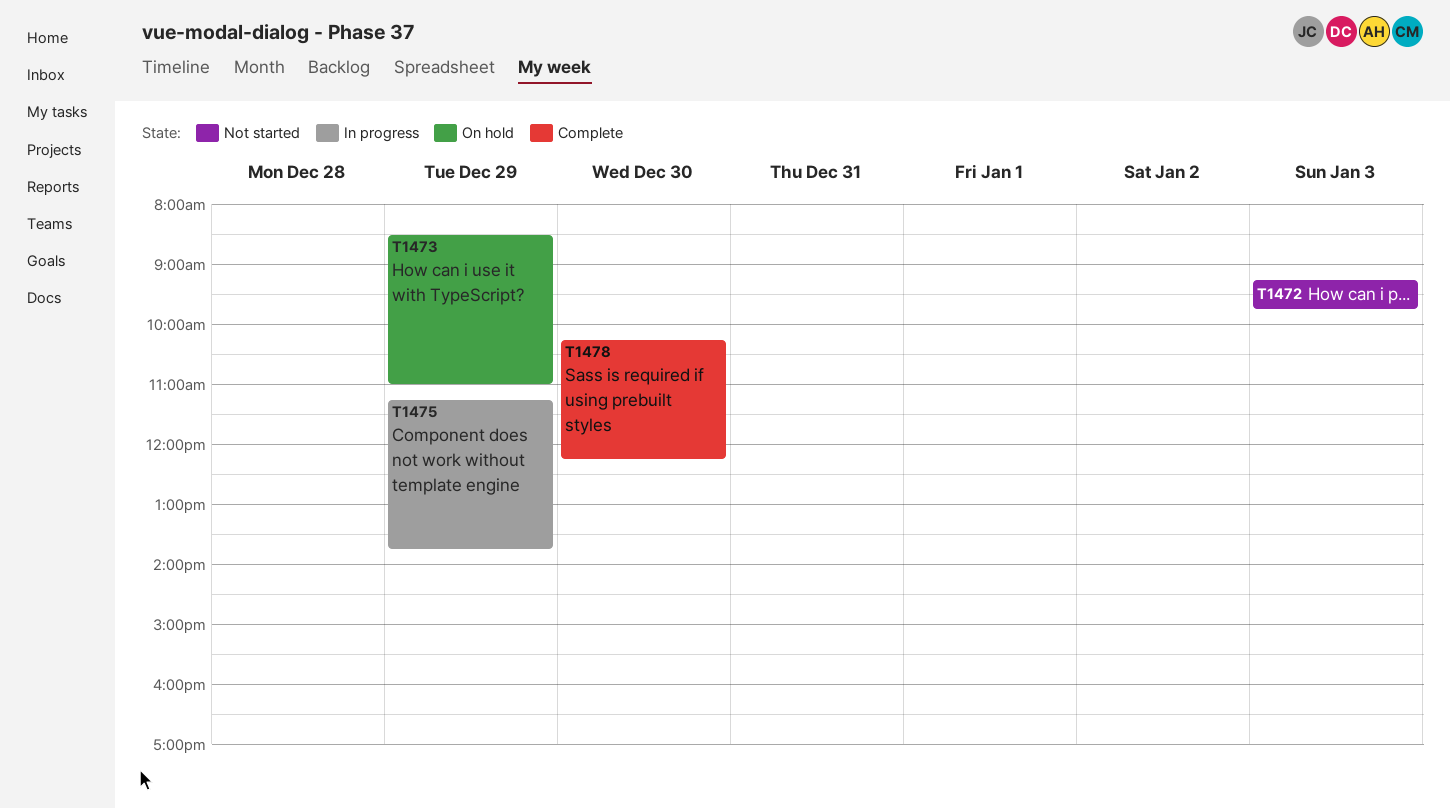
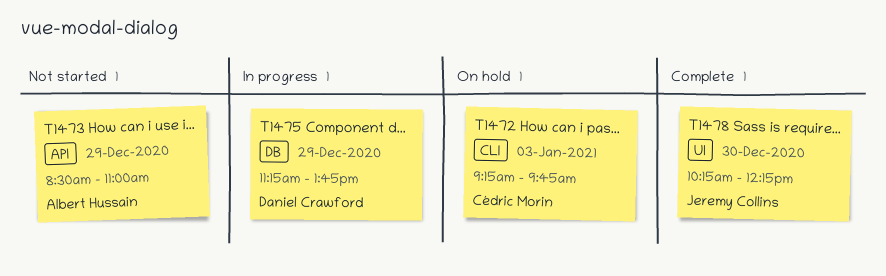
T1472, status: Not started -> On hold
T1473, status: On hold -> Not started

